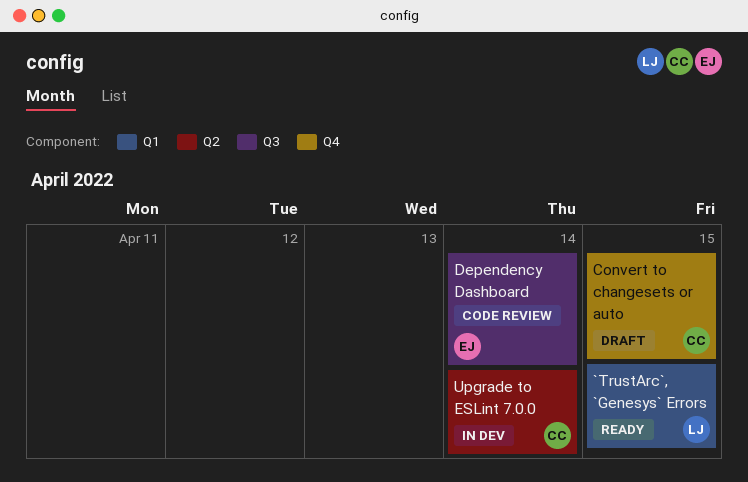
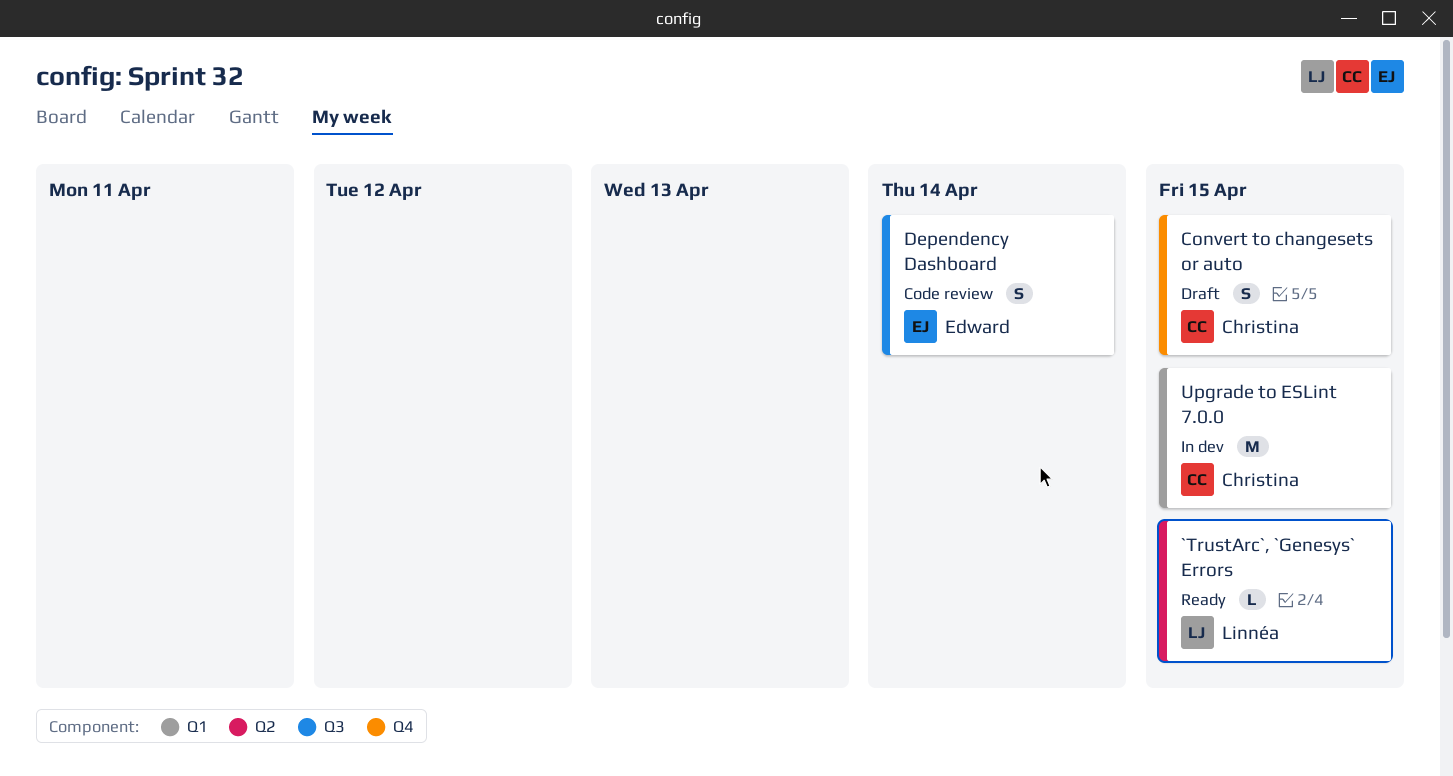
`TrustArc`, `Genesys` Errors, label: Q1 -> Q2
Upgrade to ESLint 7.0.0, label: Q2 -> Q1
Upgrade to ESLint 7.0.0, due: Apr 14 -> Apr 15

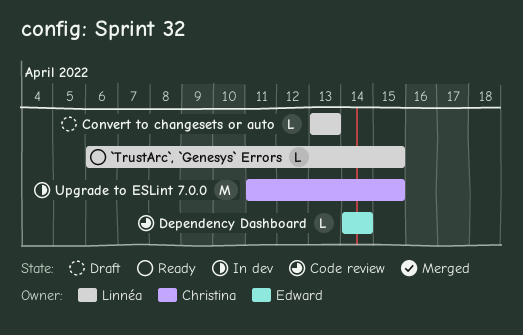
Convert to changesets or auto, owner: Christina -> Linnéa
Convert to changesets or auto, estimate: S -> L
Convert to changesets or auto, due: Apr 15 -> Apr 13
Dependency Dashboard, estimate: S -> L

